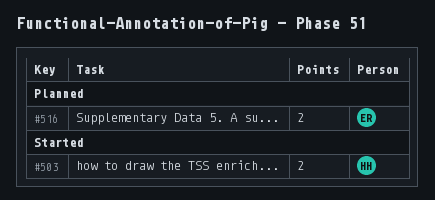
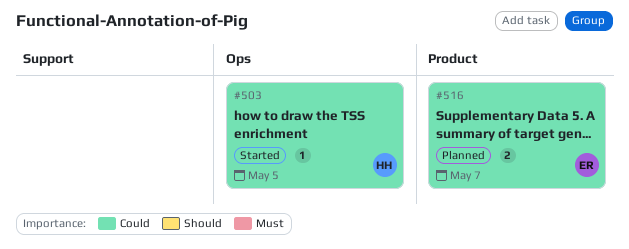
#503, estimate: 2 -> 1

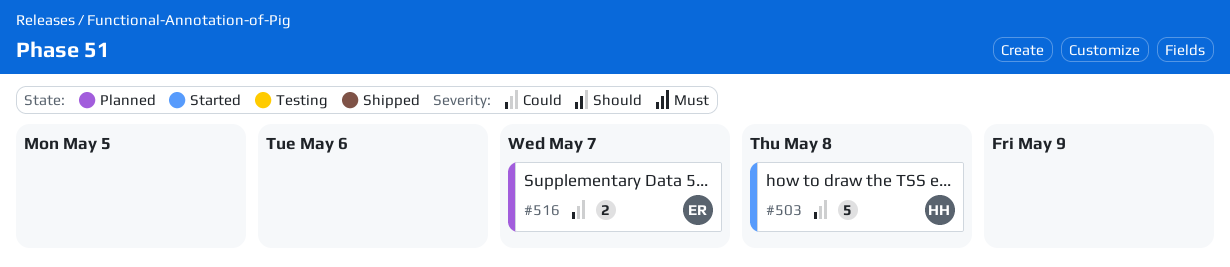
#503, estimate: 1 -> 5
#503, due: May 5 -> May 8

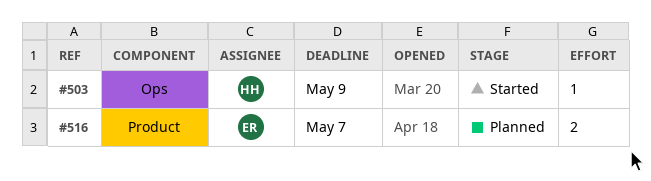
#503, estimate: 5 -> 1
#503, due: May 8 -> May 9

